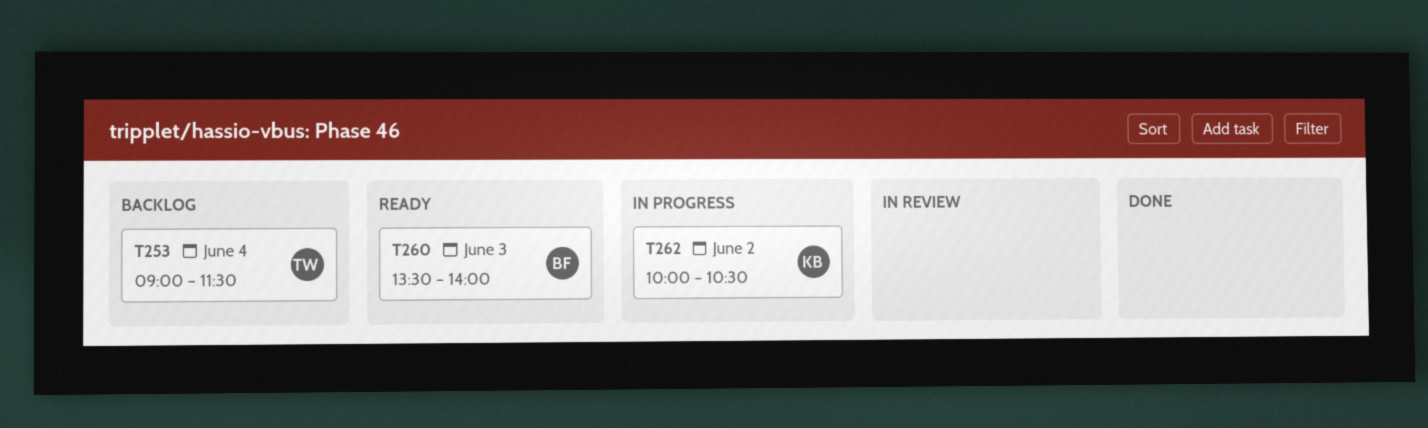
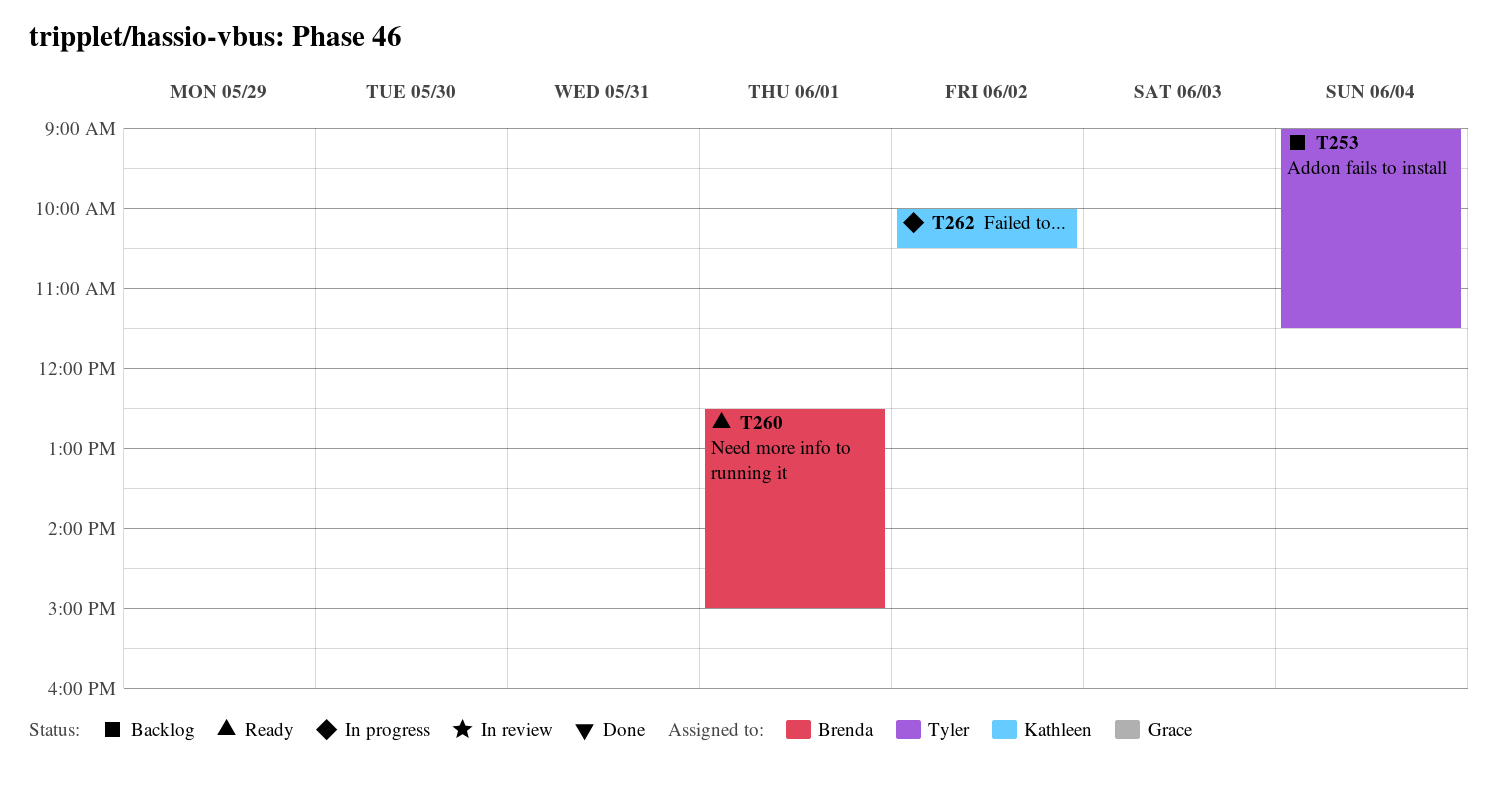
T260, day: Jun 3 -> Jun 1
T260, begins: 13:30 -> 12:30
T260, ends: 14:00 -> 15:00

